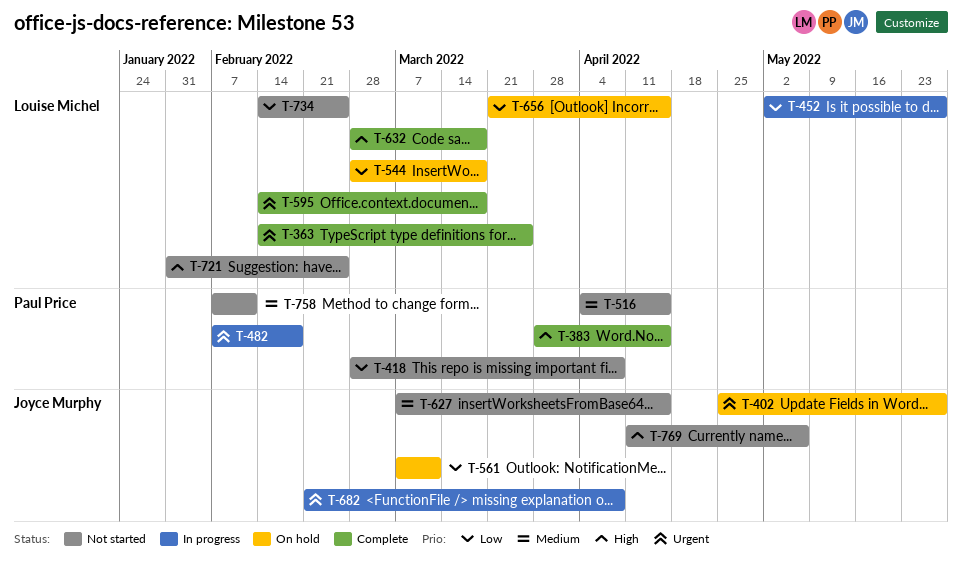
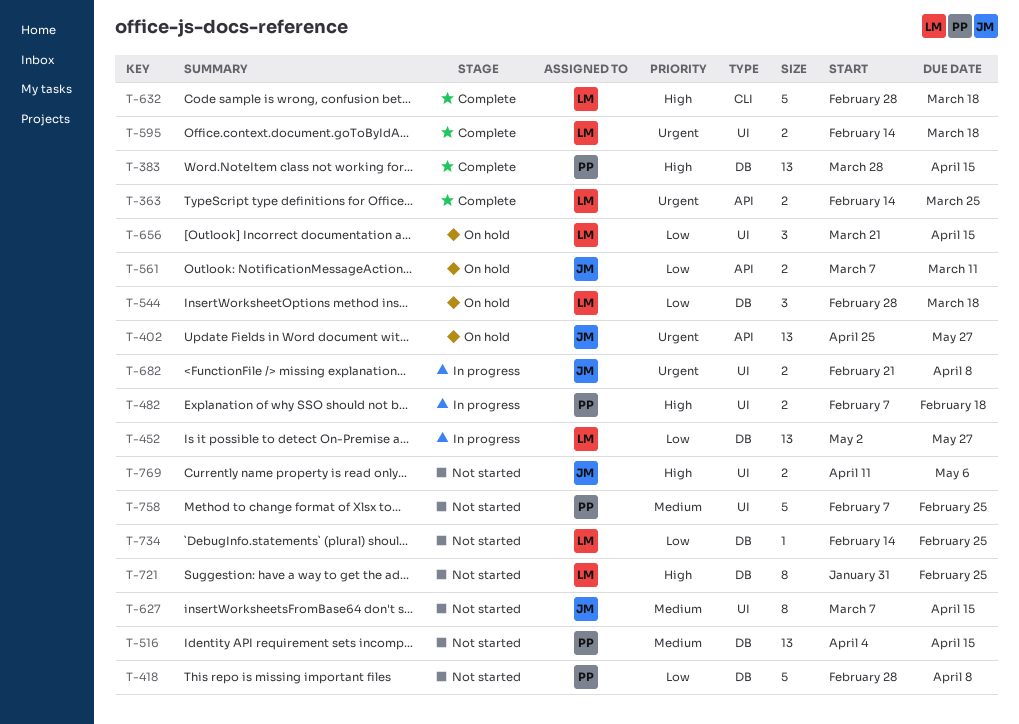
T-482, priority: Urgent -> High
T-758, due: Feb 11 -> Feb 25

